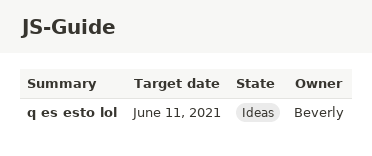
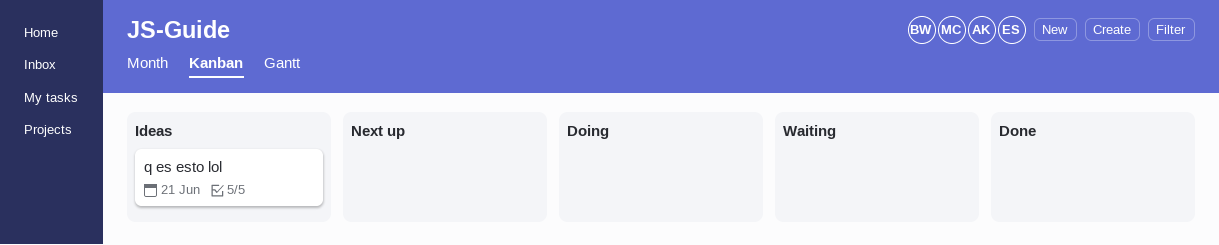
q es esto lol, due: Jun 11 -> Jun 21

